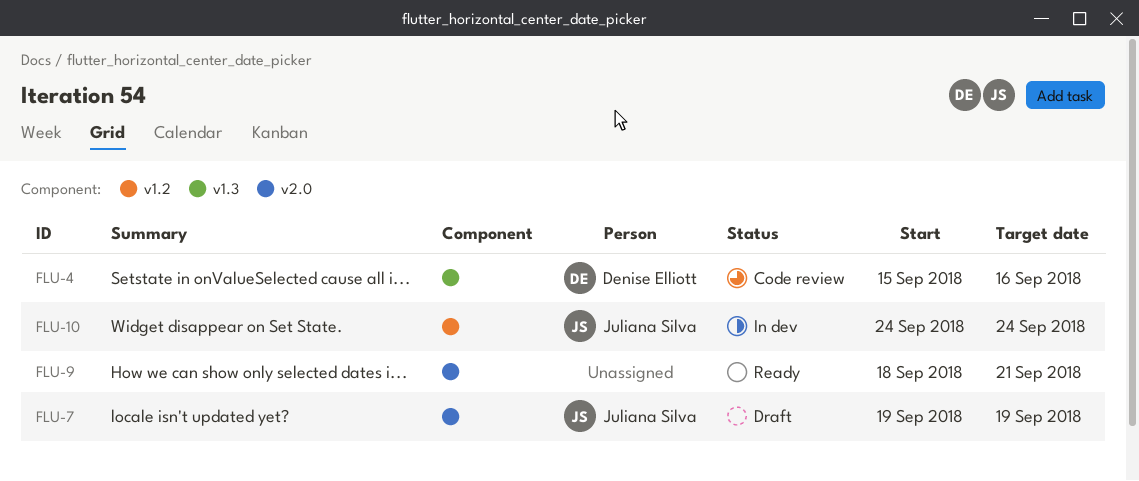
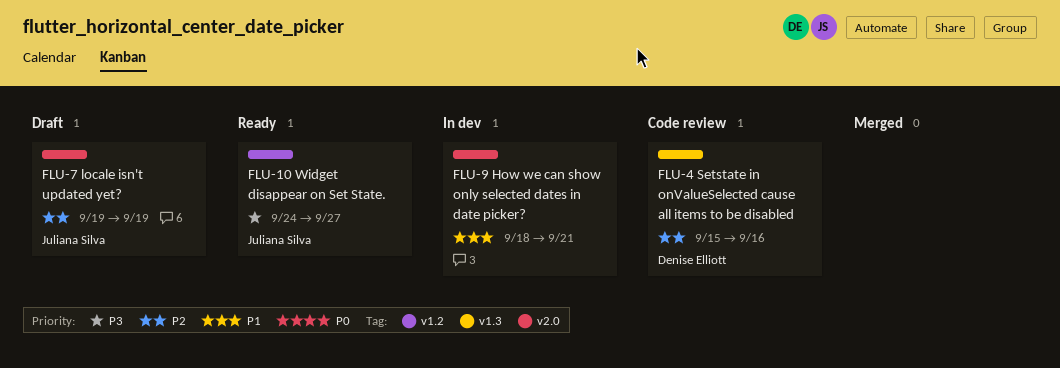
FLU-9, status: Ready -> In dev
FLU-10, status: In dev -> Ready
FLU-10, due: Sep 24 -> Sep 27

